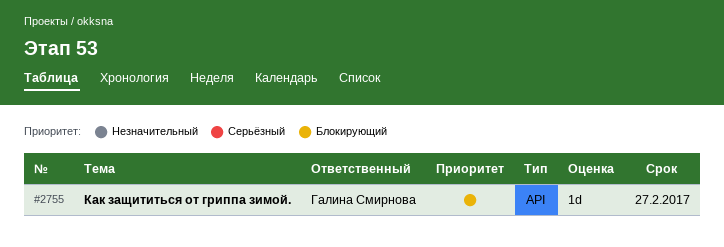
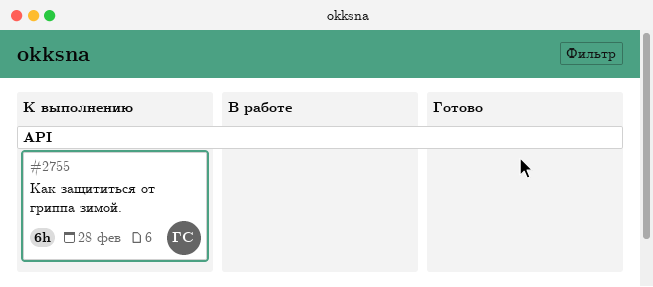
#2755, estimate: 1d -> 6h
#2755, due: Feb 27 -> Feb 28

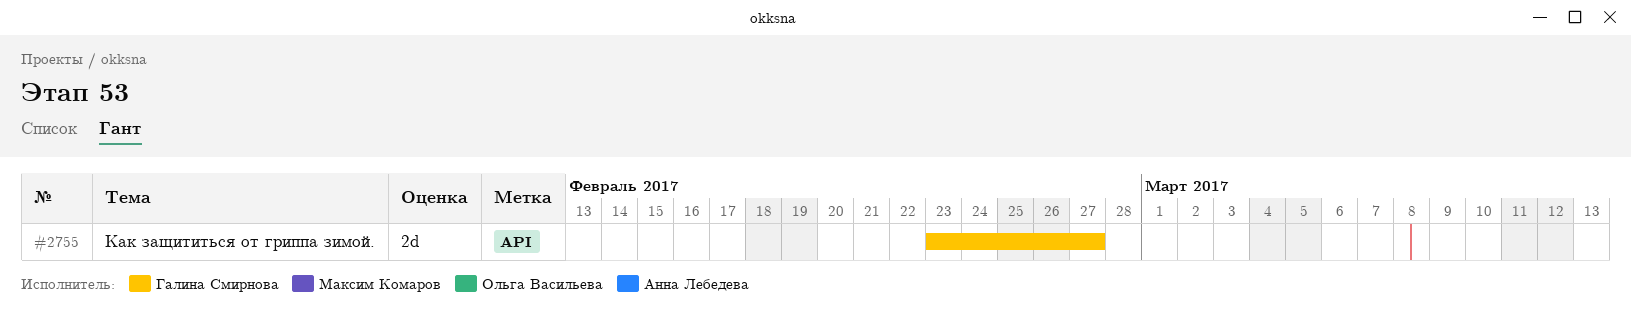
#2755, estimate: 6h -> 2d
#2755, due: Feb 28 -> Feb 27

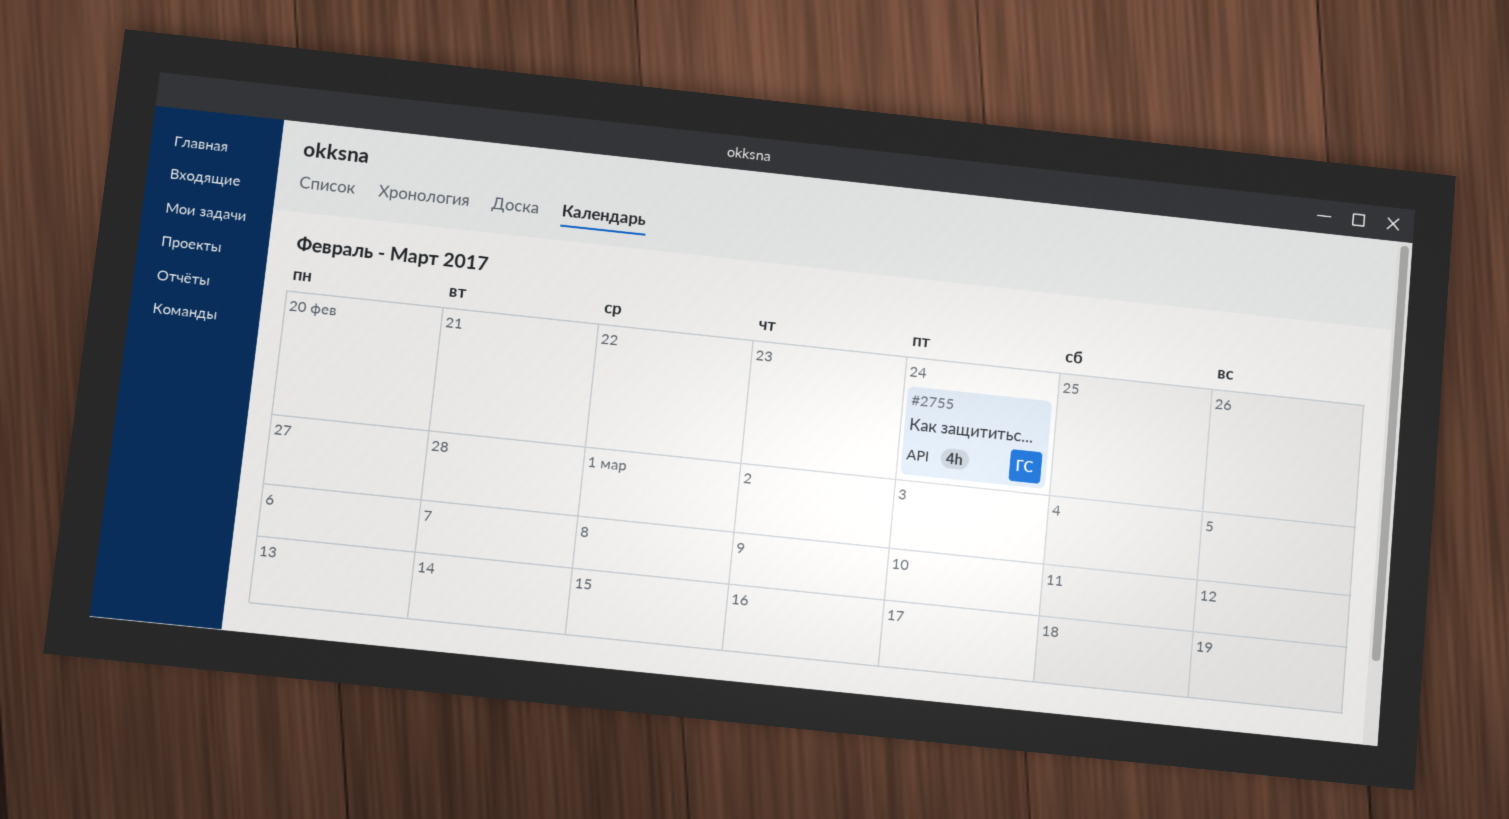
#2755, estimate: 2d -> 4h
#2755, due: Feb 27 -> Feb 24

